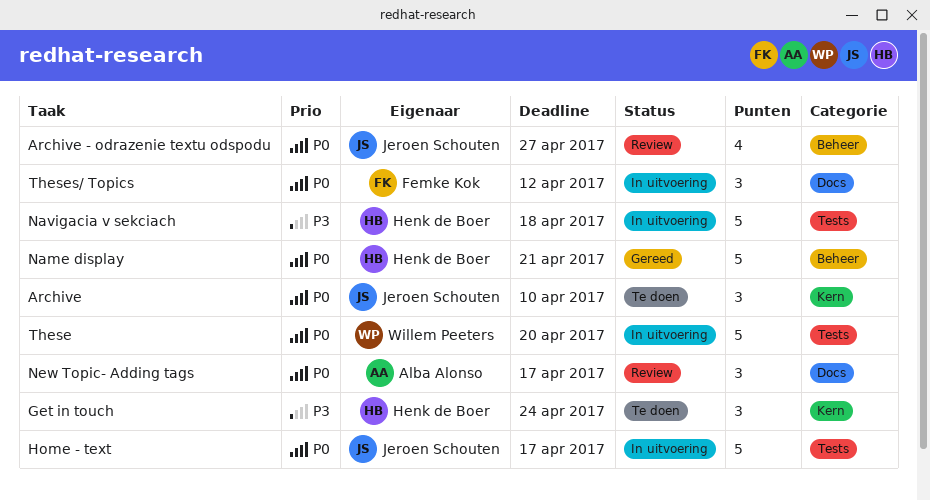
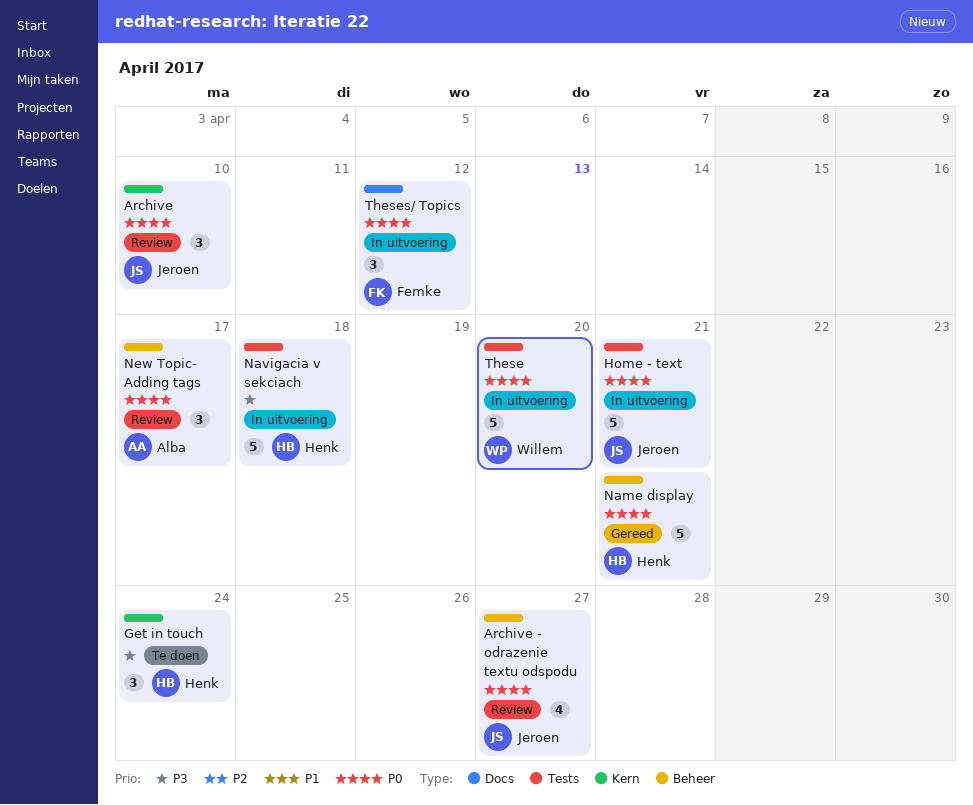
Archive, status: Te doen -> Review
Home - text, due: Apr 17 -> Apr 21
New Topic- Adding tags, label: Docs -> Beheer

